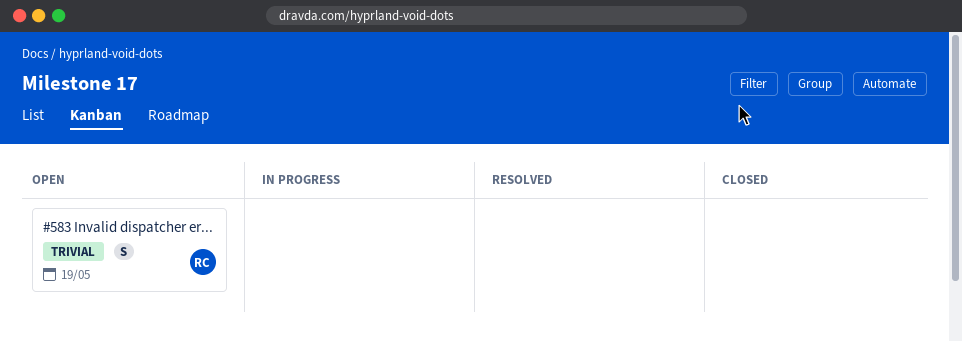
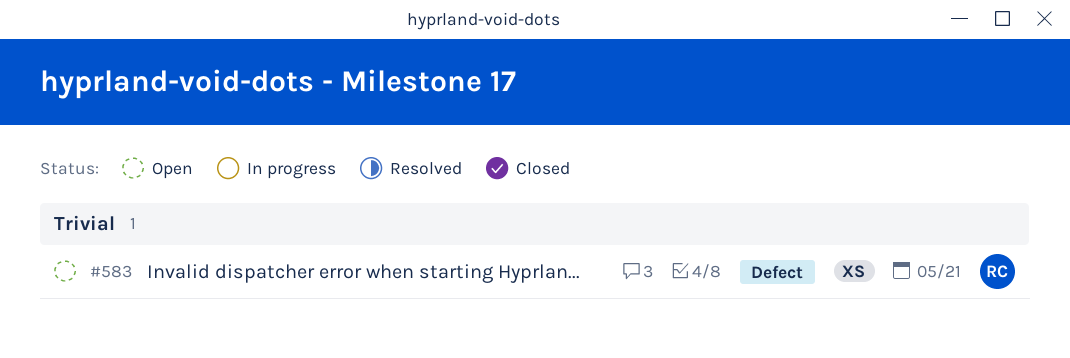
#583, estimate: S -> XS
#583, due: May 19 -> May 21

